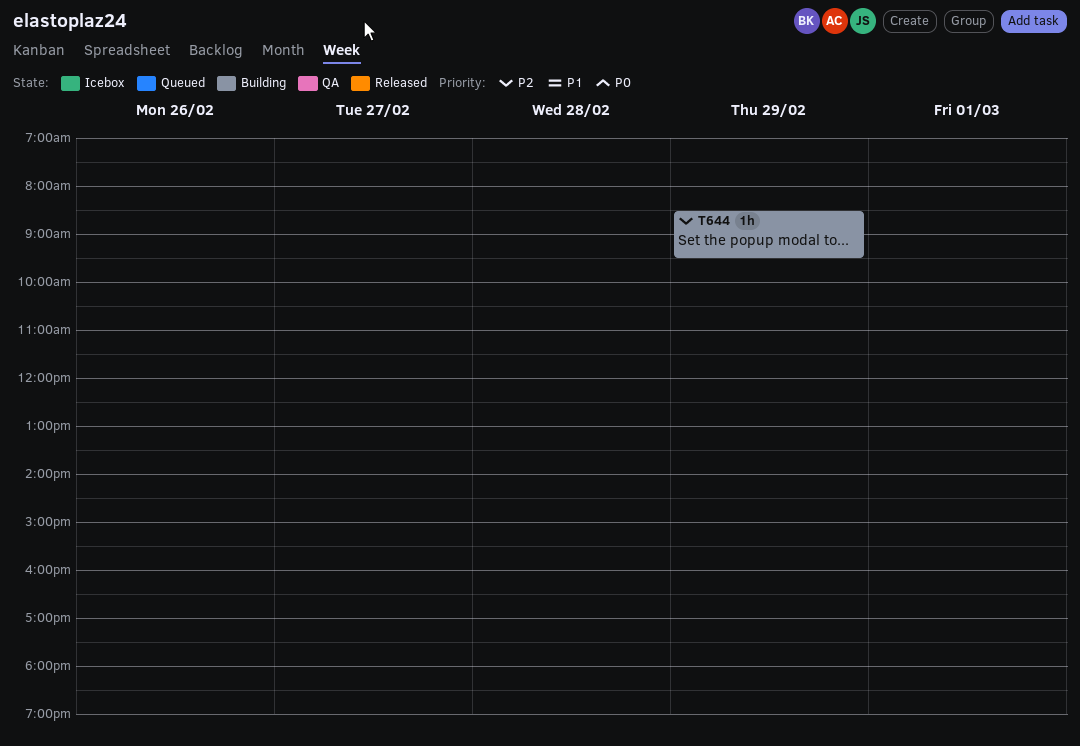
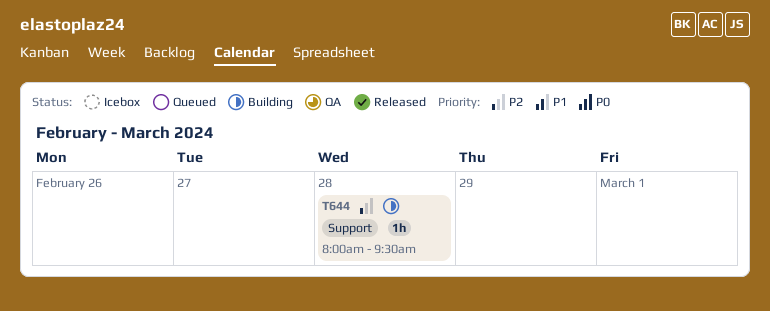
T644, day: Feb 29 -> Feb 28
T644, begins: 08:30 -> 08:00

